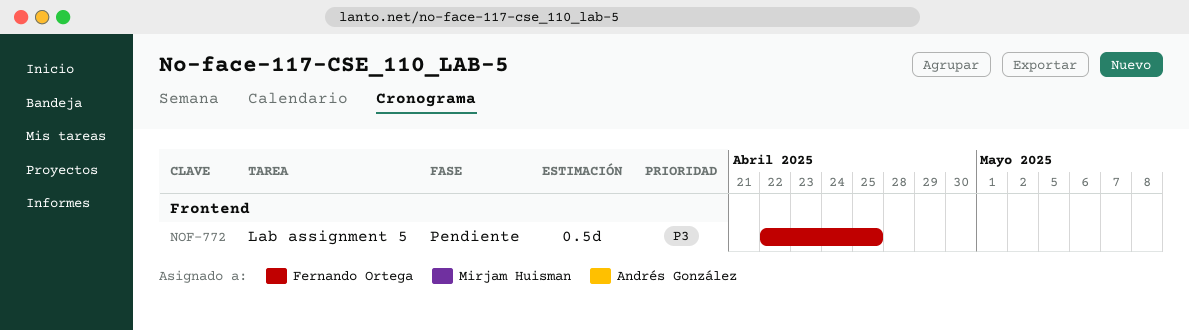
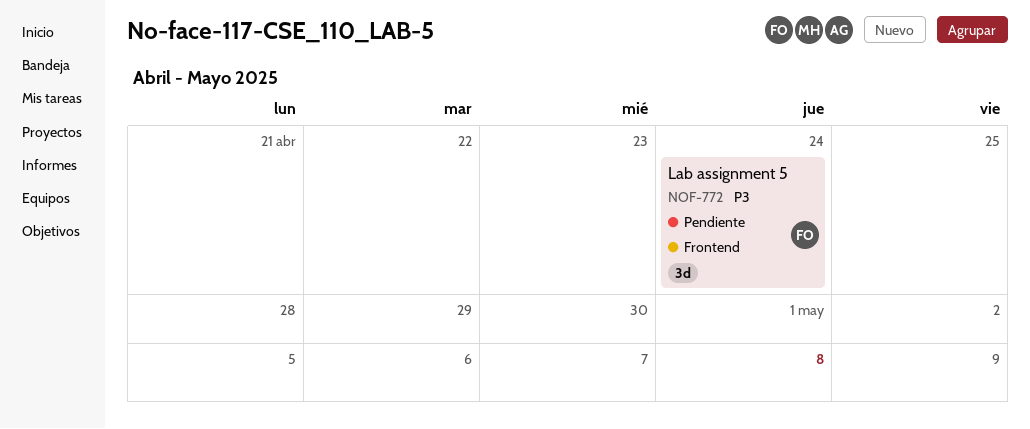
NOF-772, estimate: 0.5d -> 3d
NOF-772, due: Apr 25 -> Apr 24

